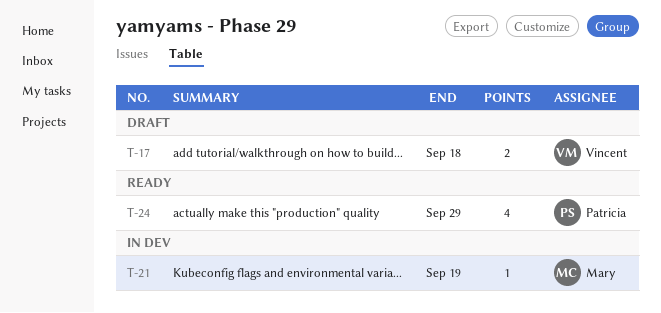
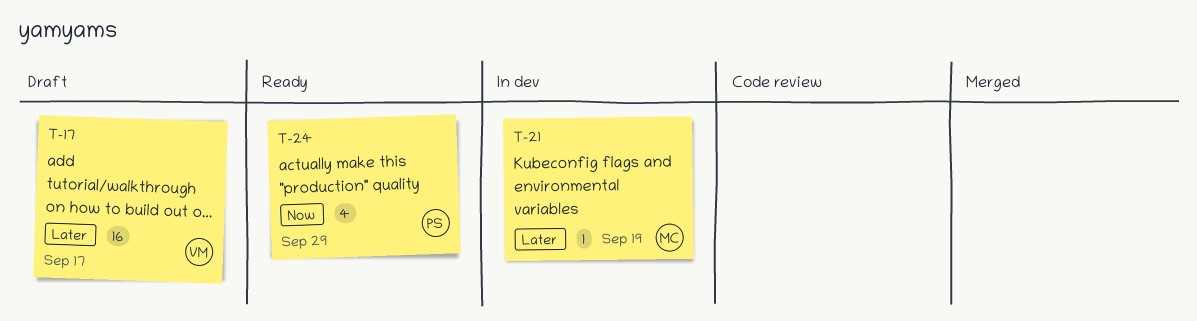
T-17, estimate: 2 -> 16
T-17, due: Sep 18 -> Sep 17

